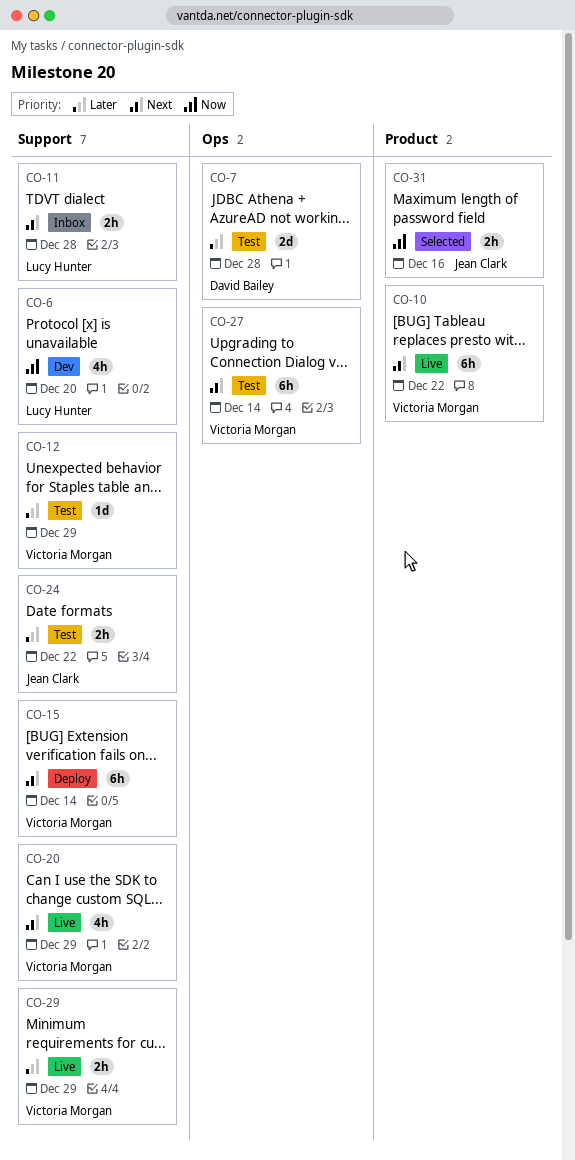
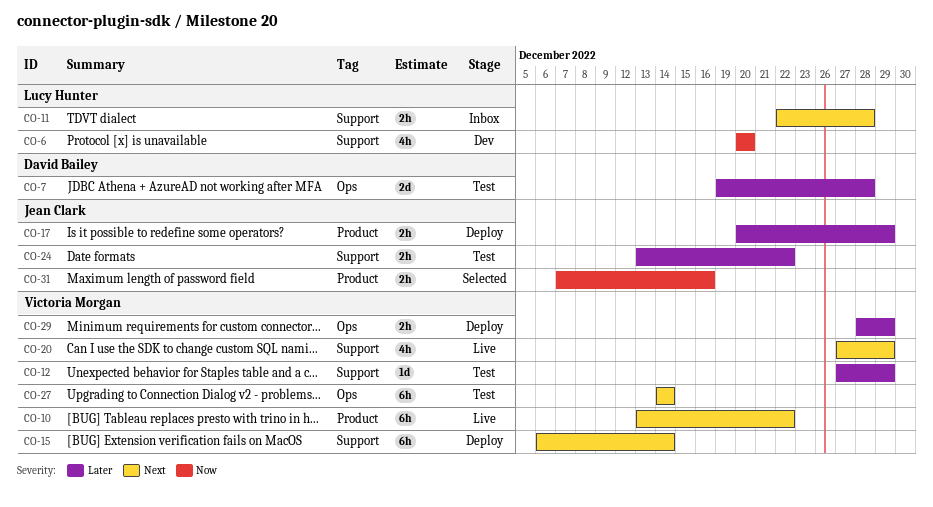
CO-17: none -> present
CO-29, status: Live -> Deploy
CO-29, label: Support -> Ops

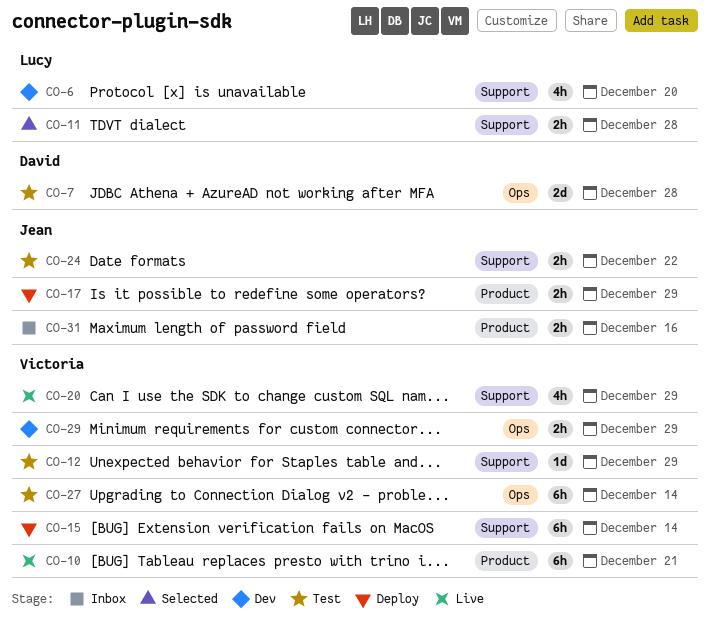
CO-10, due: Dec 22 -> Dec 21
CO-11, status: Inbox -> Selected
CO-29, status: Deploy -> Dev
CO-31, status: Selected -> Inbox

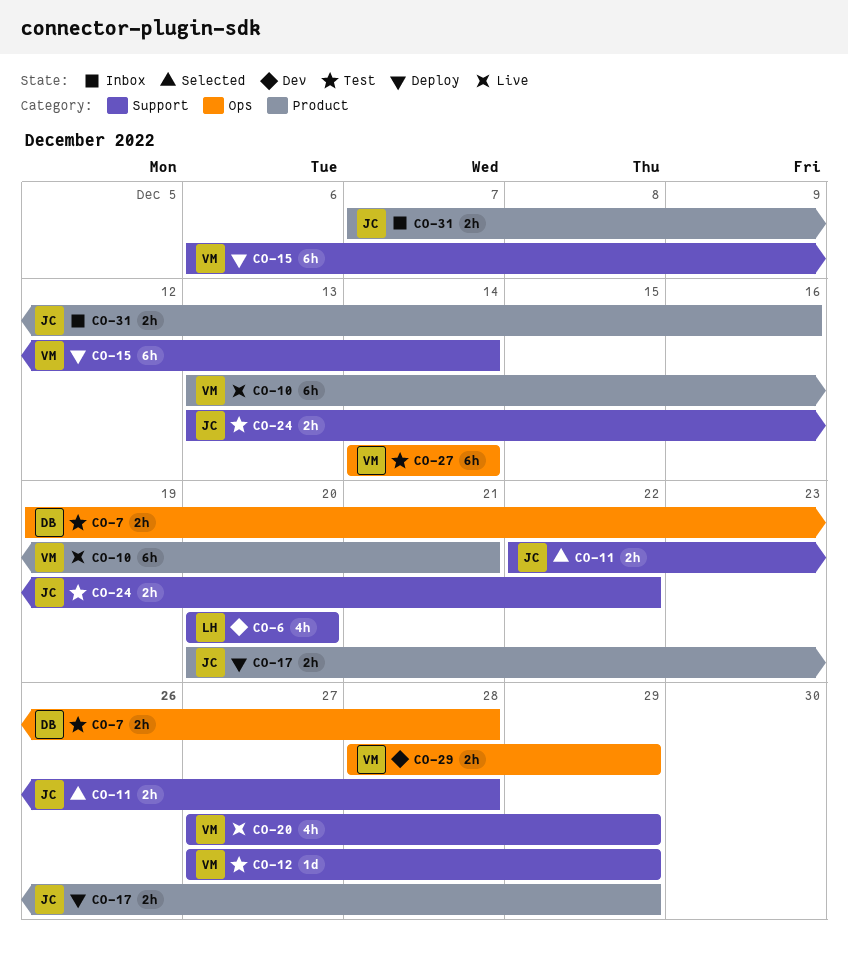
CO-7, estimate: 2d -> 2h
CO-11, owner: Lucy -> Jean

